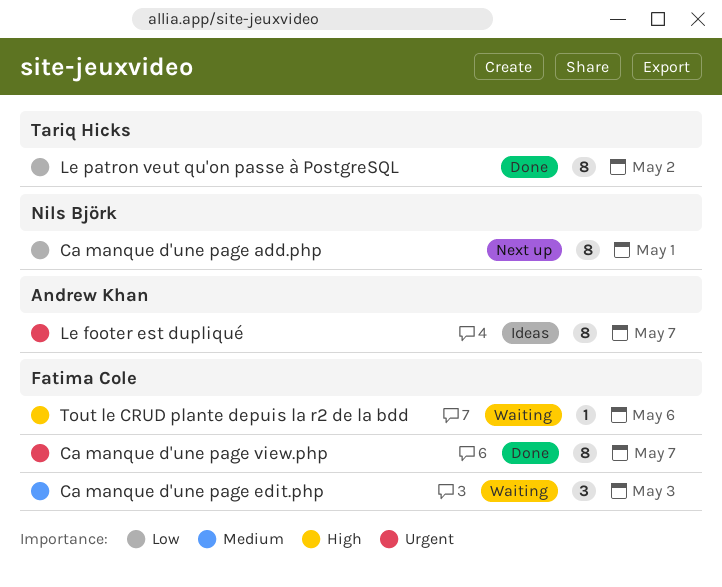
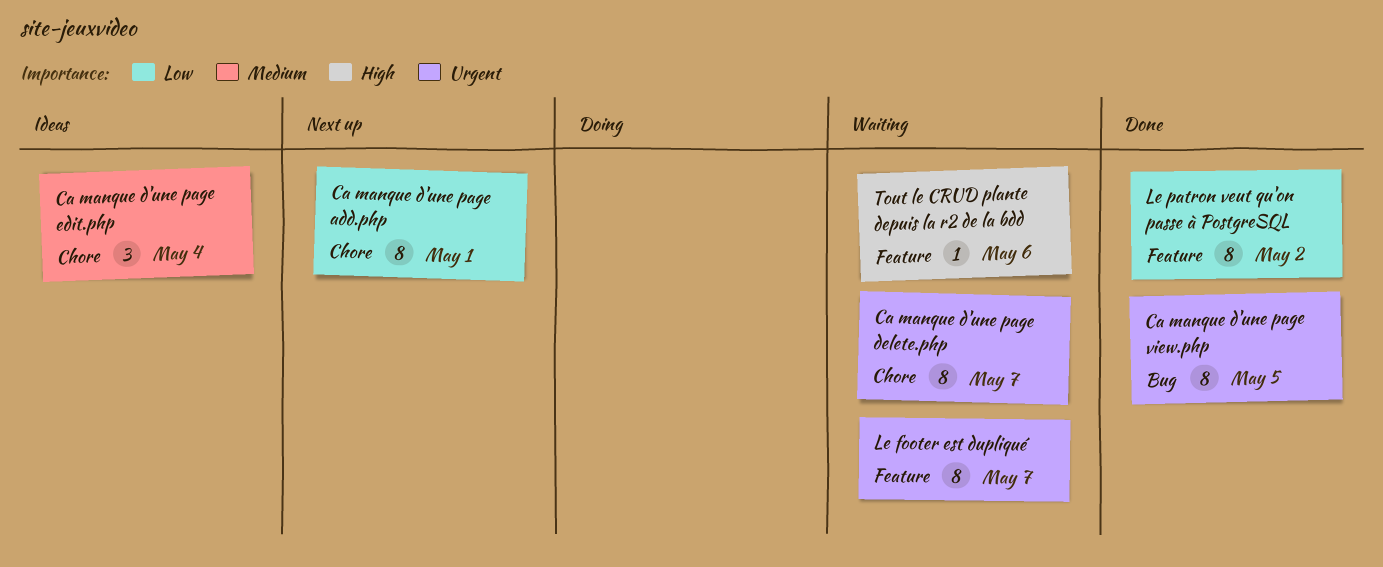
Ca manque d'une page delete.php: none -> present
Ca manque d'une page edit.php, status: Waiting -> Ideas
Ca manque d'une page edit.php, due: May 3 -> May 4
Ca manque d'une page view.php, due: May 7 -> May 5
Le footer est dupliqué, status: Ideas -> Waiting

